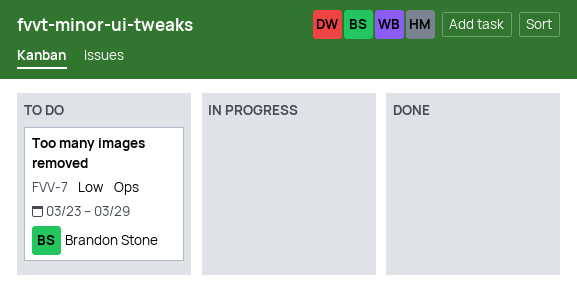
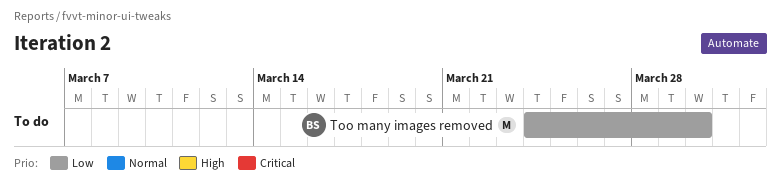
Too many images removed, start: Mar 23 -> Mar 24
Too many images removed, due: Mar 29 -> Mar 30

